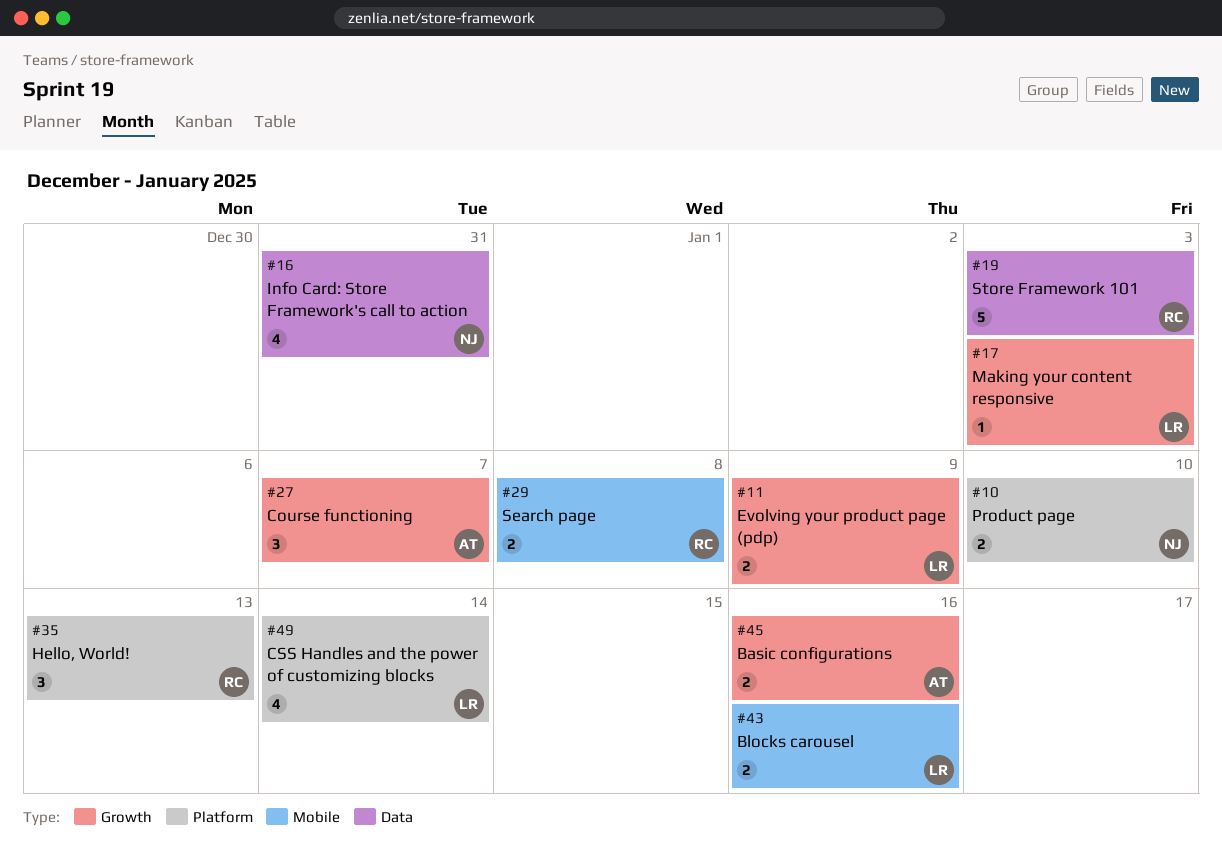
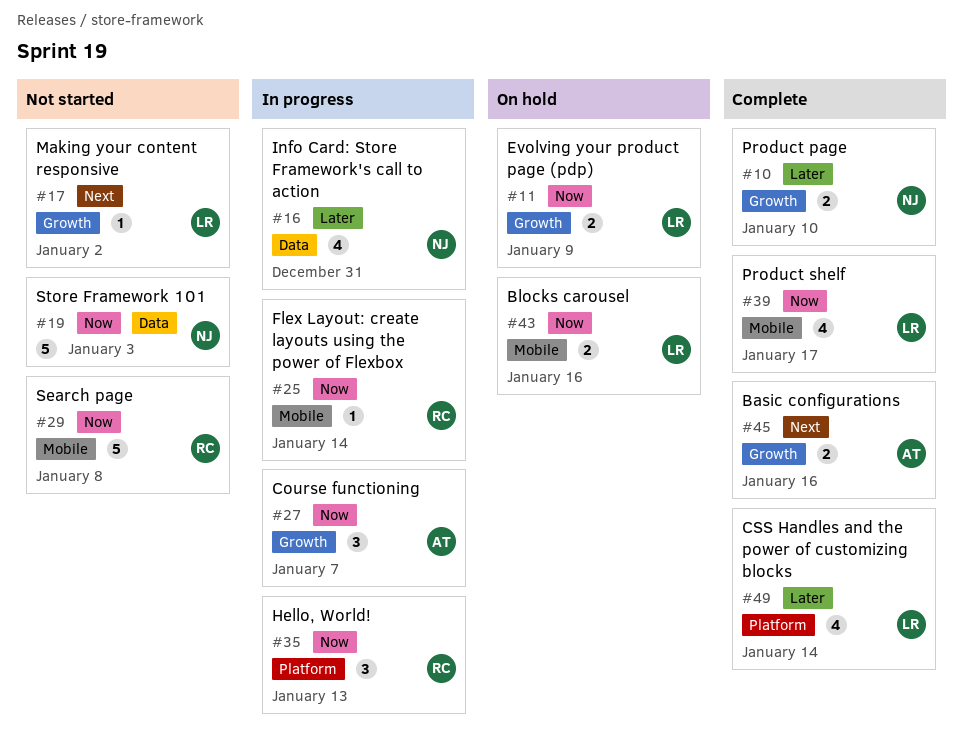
#10, label: Platform -> Growth
#17, due: Jan 3 -> Jan 2
#19, owner: RC -> NJ
#25: none -> present
#29, estimate: 2 -> 5
#39: none -> present

